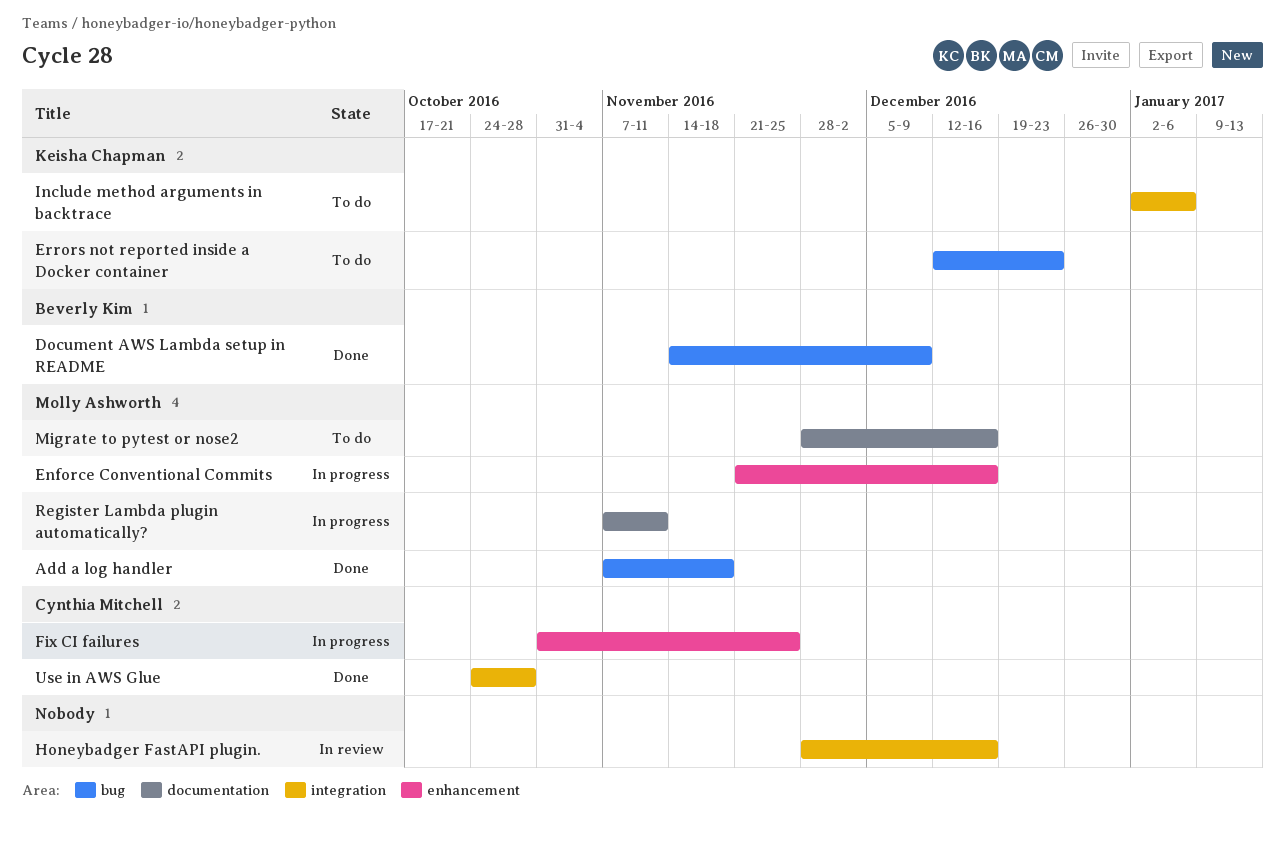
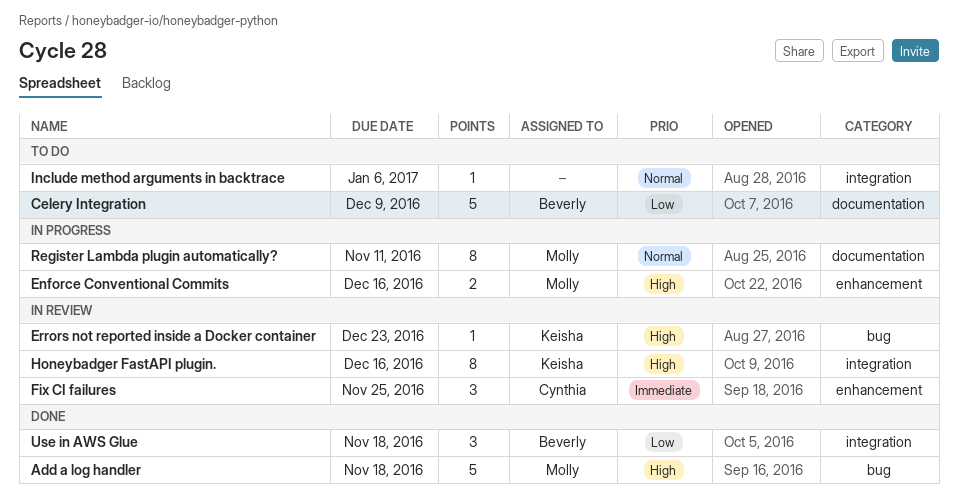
Celery Integration: none -> present
Document AWS Lambda setup in README: present -> none
Errors not reported inside a Docker container, status: To do -> In review
Fix CI failures, status: In progress -> In review
Honeybadger FastAPI plugin., owner: none -> Keisha Chapman
Include method arguments in backtrace, owner: Keisha Chapman -> none
Migrate to pytest or nose2: present -> none
Use in AWS Glue, owner: Cynthia Mitchell -> Beverly Kim
Use in AWS Glue, due: Oct 28 -> Nov 18

